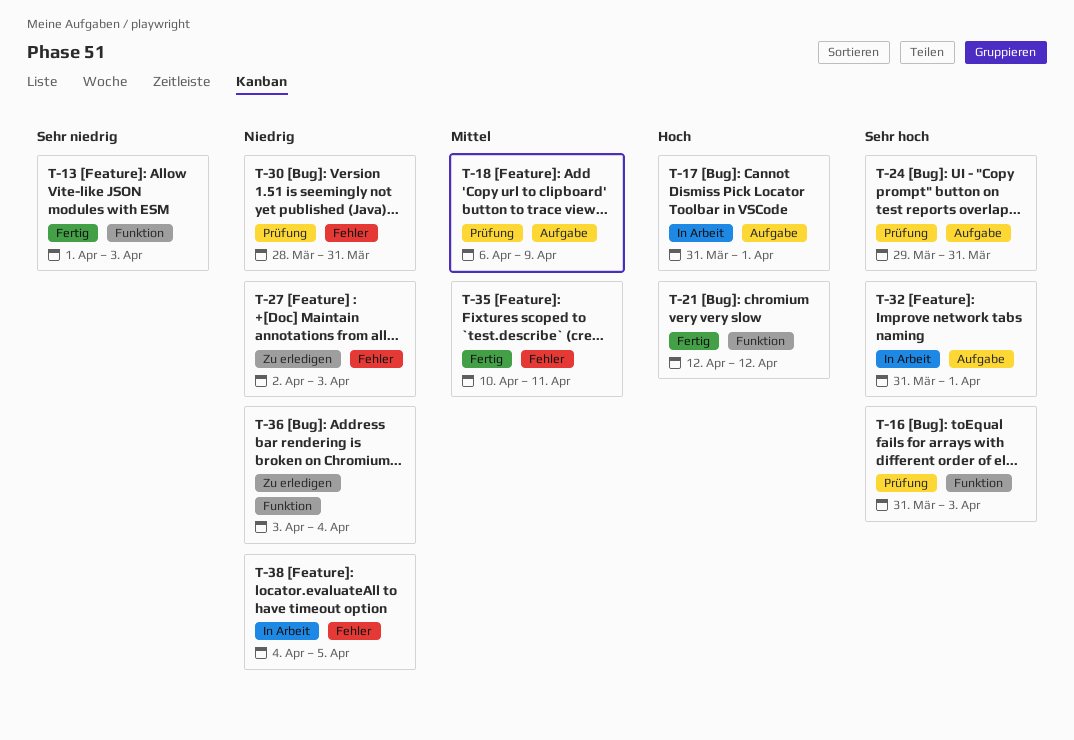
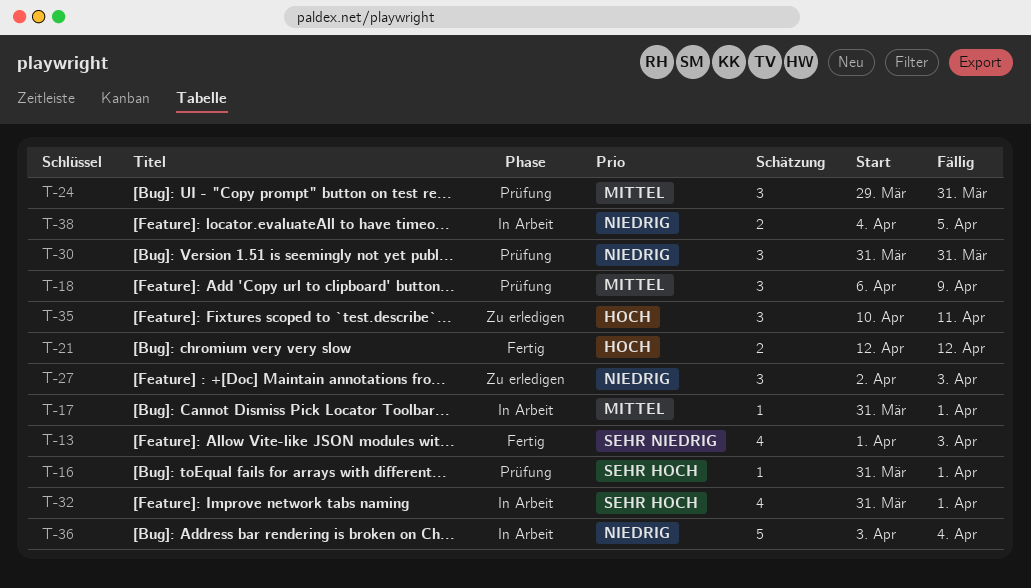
T-16, due: Apr 3 -> Apr 1
T-17, priority: Hoch -> Mittel
T-24, priority: Sehr hoch -> Mittel
T-30, start: Mar 28 -> Mar 31
T-35, status: Fertig -> Zu erledigen
T-35, priority: Mittel -> Hoch
T-36, status: Zu erledigen -> In Arbeit

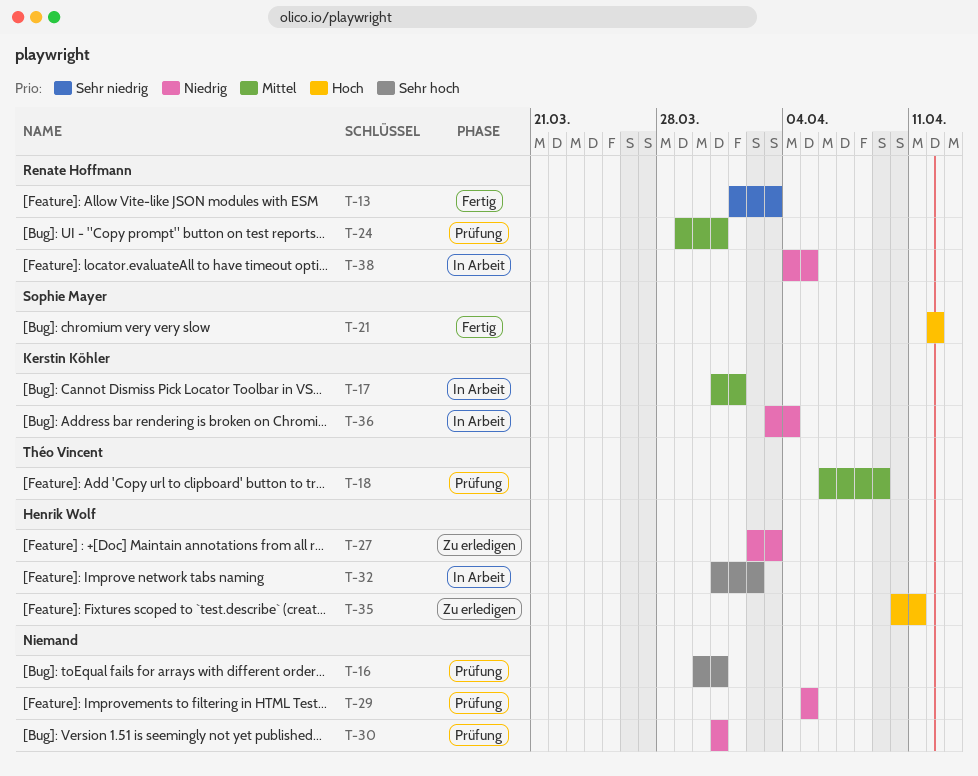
T-16, start: Mar 31 -> Mar 30
T-16, due: Apr 1 -> Mar 31
T-29: none -> present
T-32, due: Apr 1 -> Apr 2

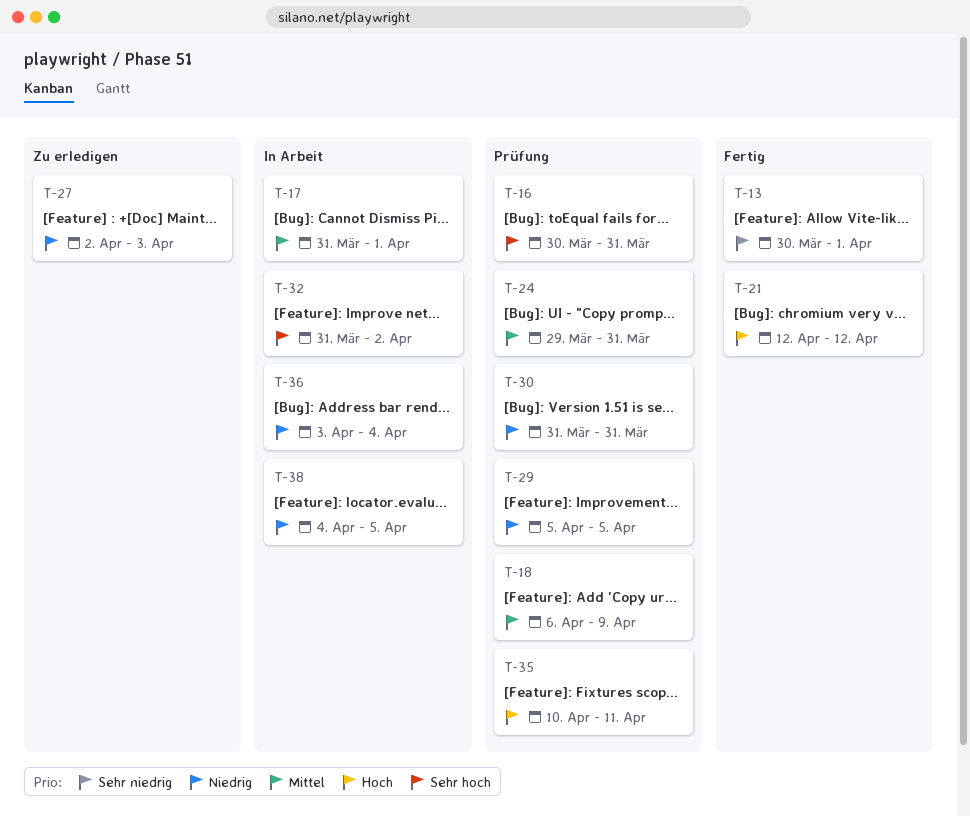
T-13, start: Apr 1 -> Mar 30
T-13, due: Apr 3 -> Apr 1
T-35, status: Zu erledigen -> Prüfung

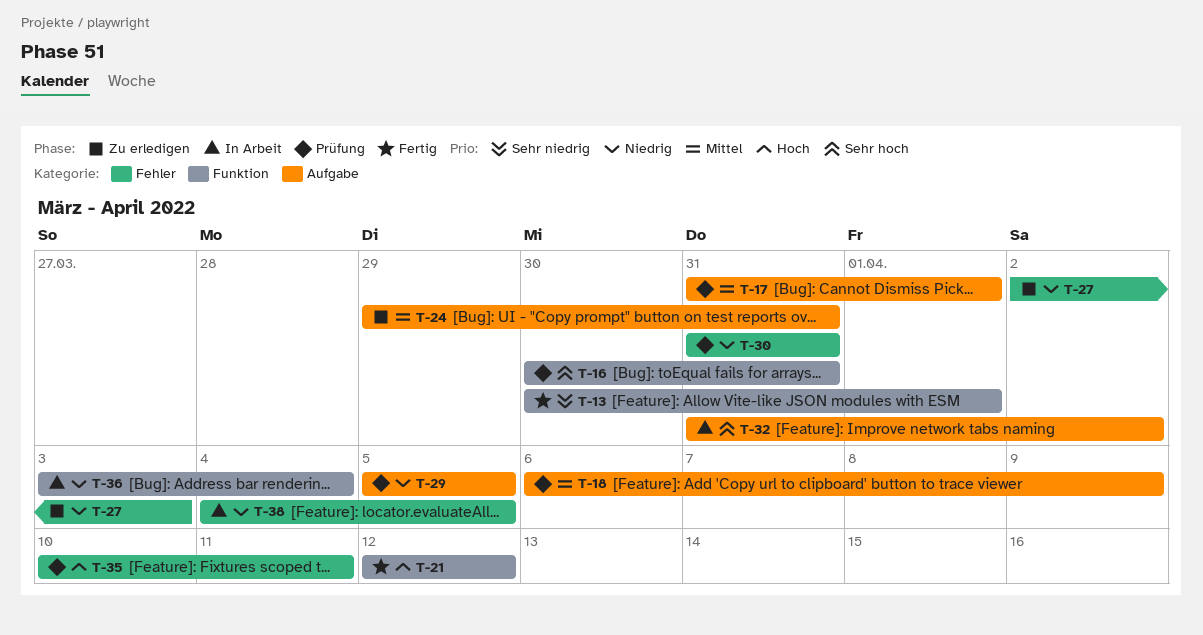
T-17, status: In Arbeit -> Prüfung
T-24, status: Prüfung -> Zu erledigen

